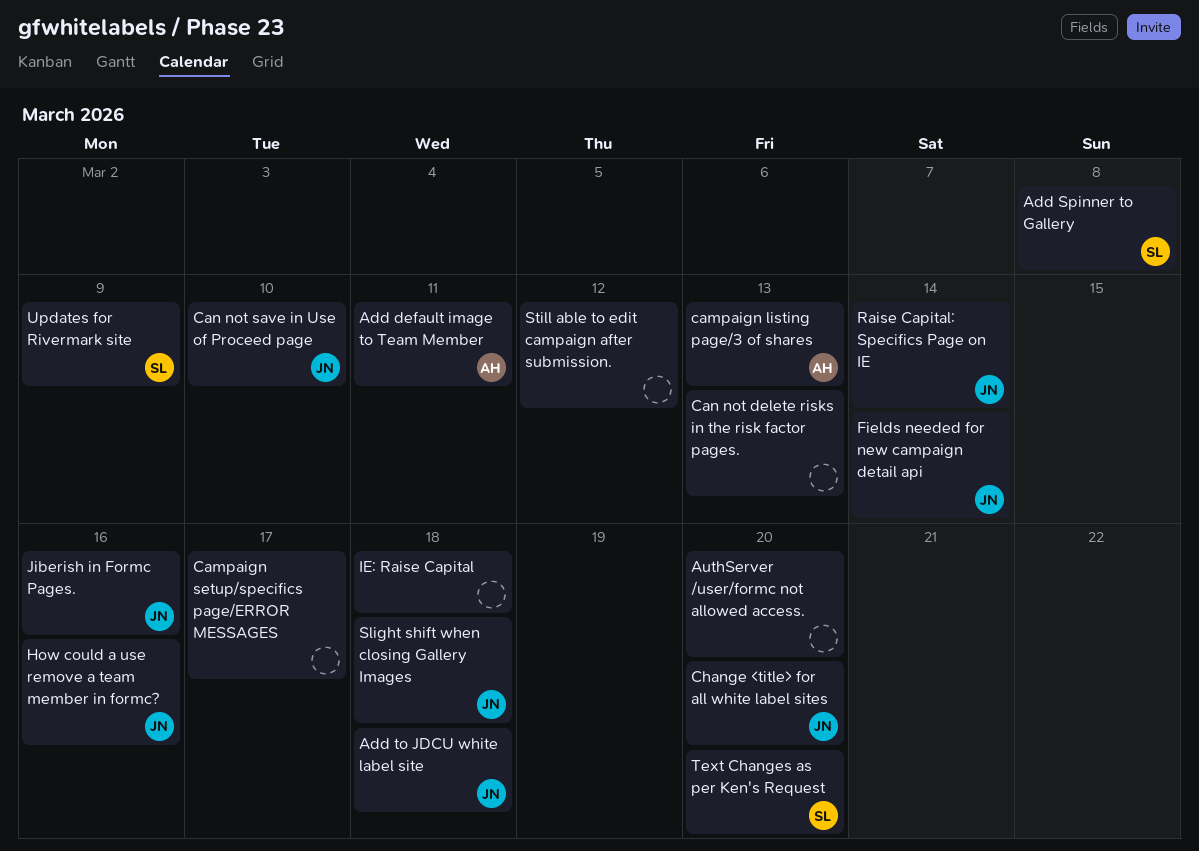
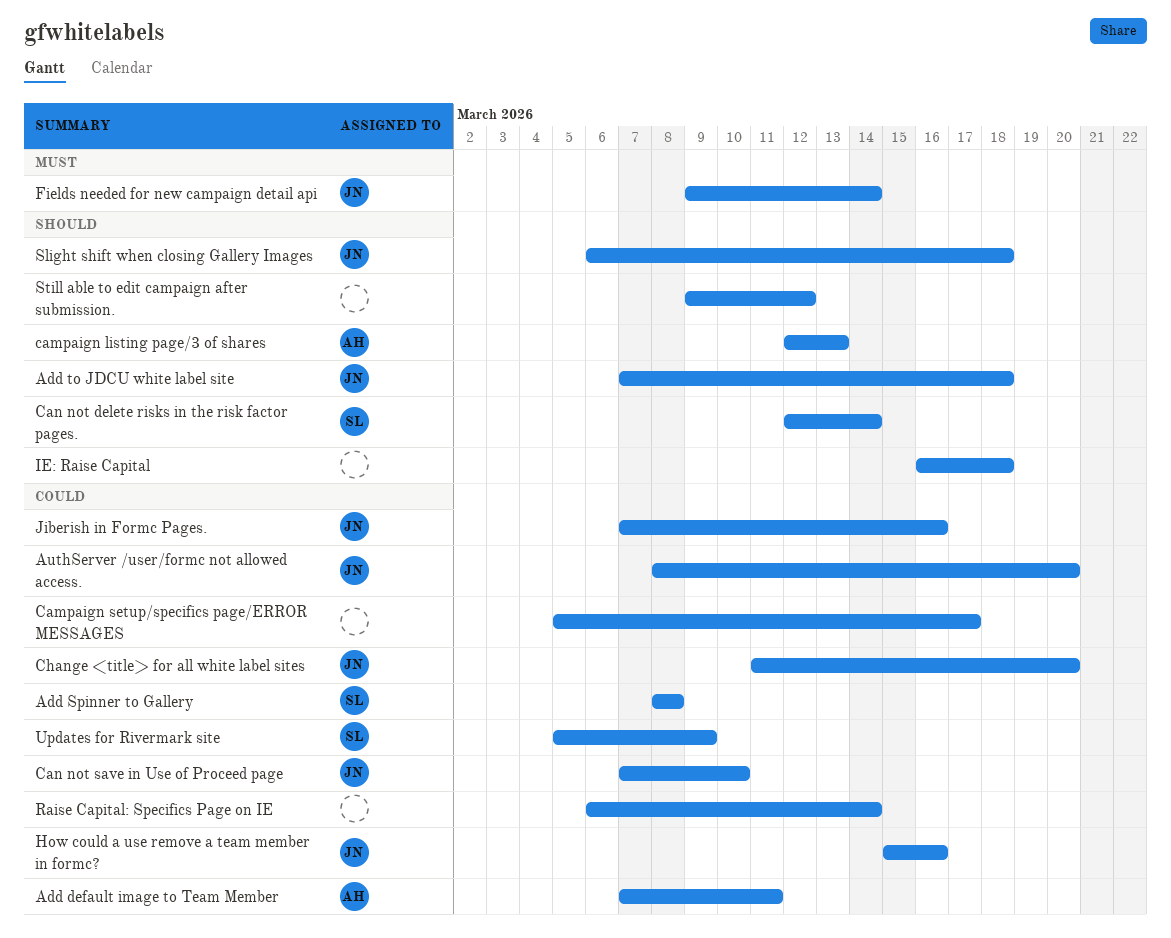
AuthServer /user/formc not allowed access., owner: none -> JN
Can not delete risks in the risk factor pages., owner: none -> SL
Can not delete risks in the risk factor pages., due: Mar 13 -> Mar 14
Raise Capital: Specifics Page on IE, owner: JN -> none
Text Changes as per Ken's Request: present -> none

